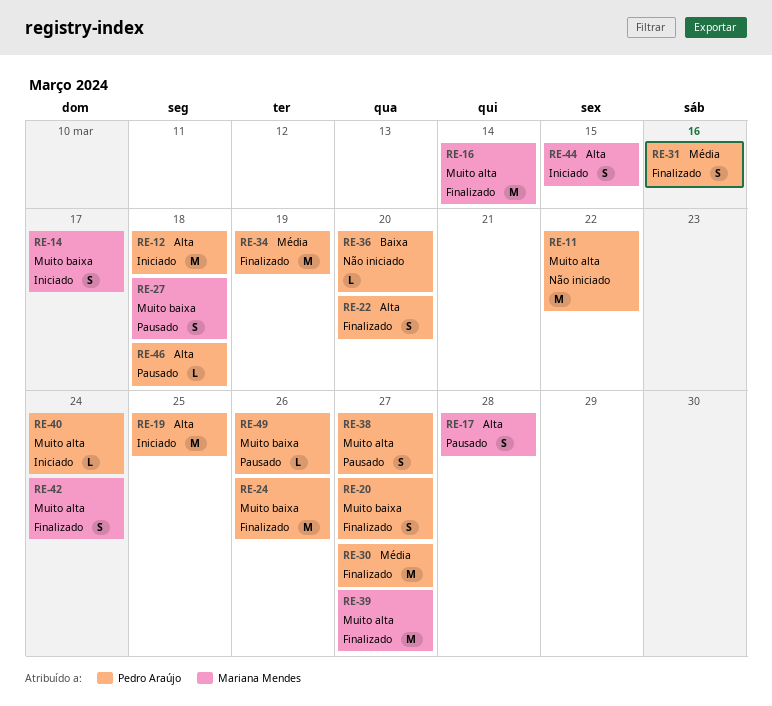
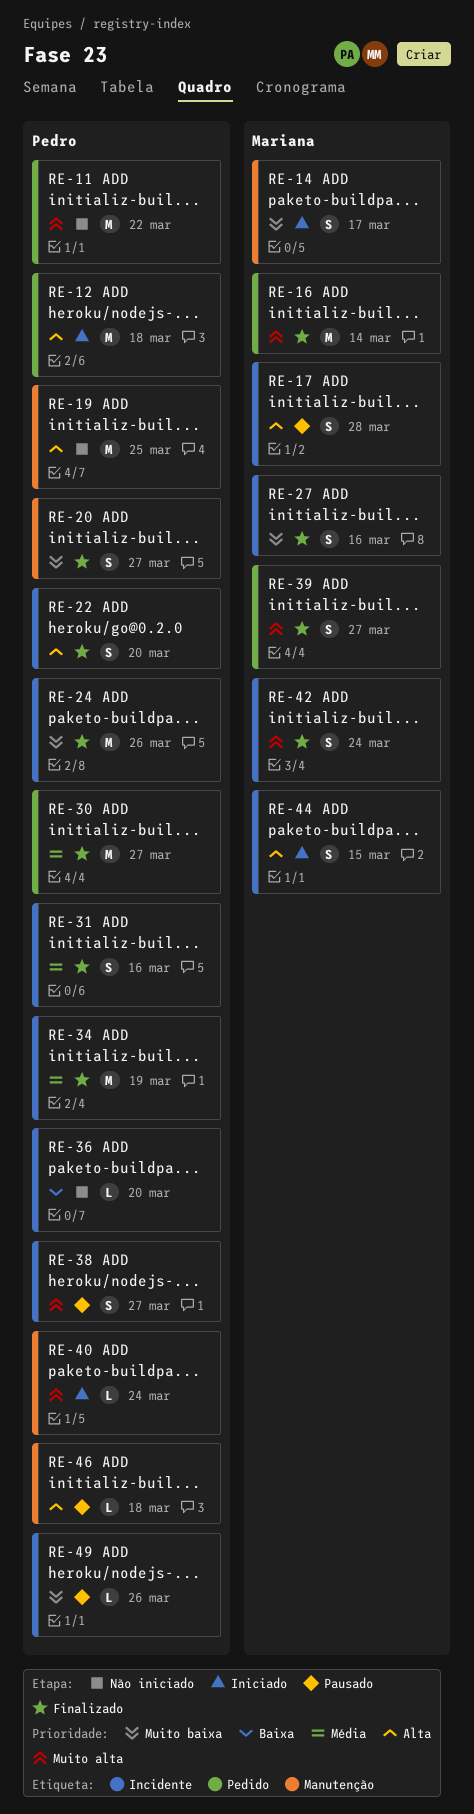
RE-19, status: Iniciado -> Não iniciado
RE-27, status: Pausado -> Finalizado
RE-27, due: Mar 18 -> Mar 16
RE-39, estimate: M -> S

